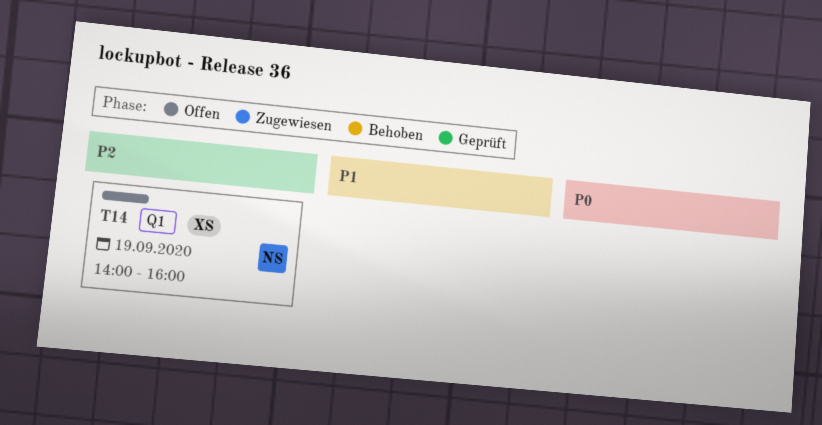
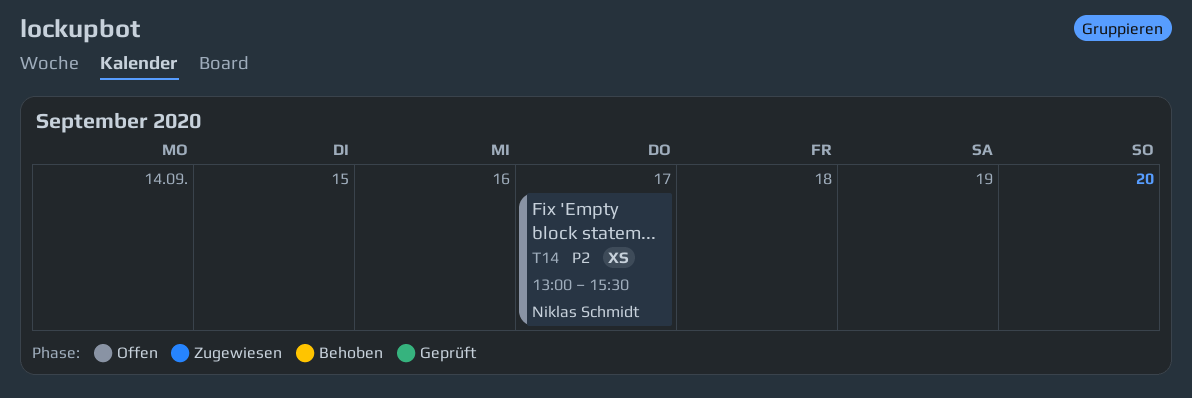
T14, day: Sep 19 -> Sep 17
T14, begins: 14:00 -> 13:00
T14, ends: 16:00 -> 15:30

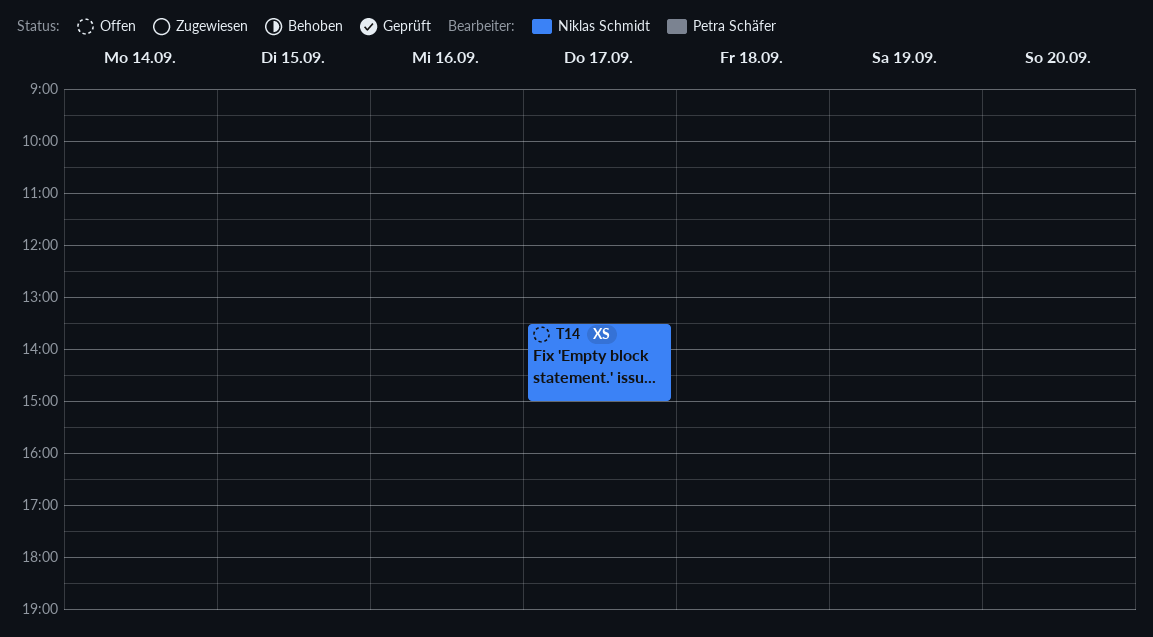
T14, begins: 13:00 -> 13:30
T14, ends: 15:30 -> 15:00

